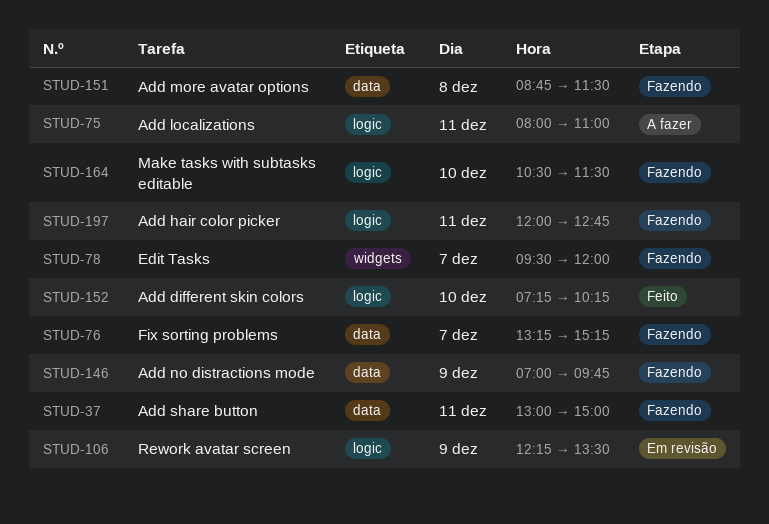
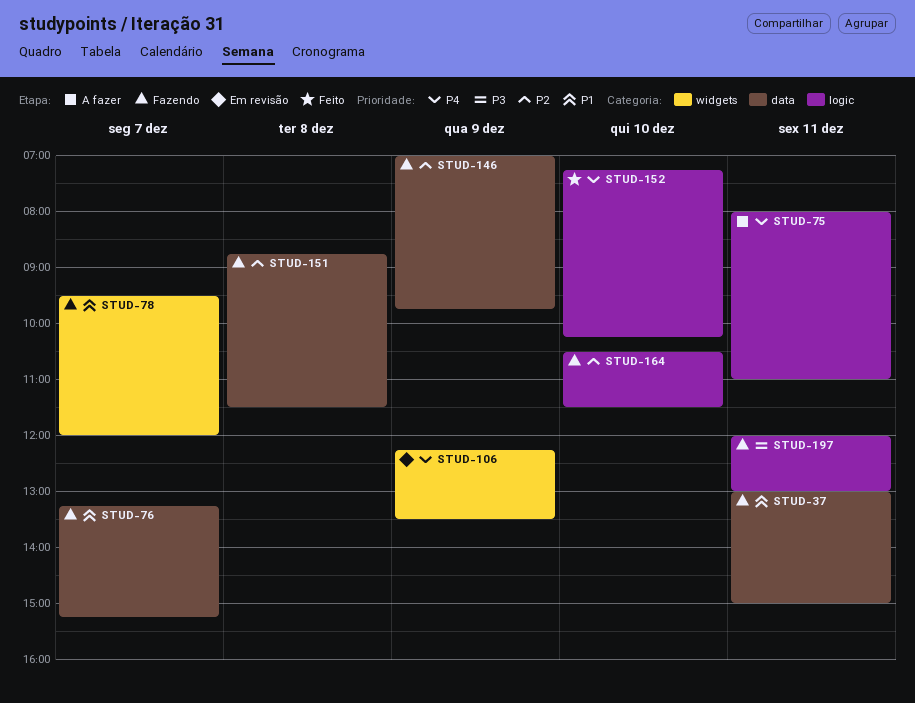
STUD-106, label: logic -> widgets
STUD-197, ends: 12:45 -> 13:00

